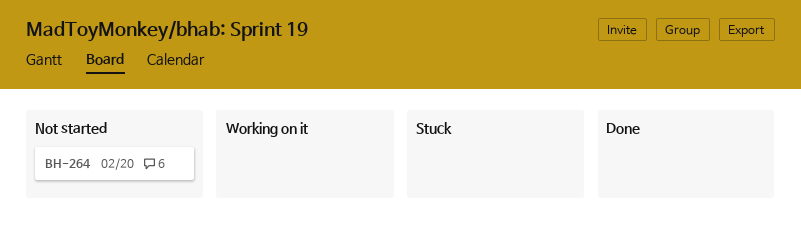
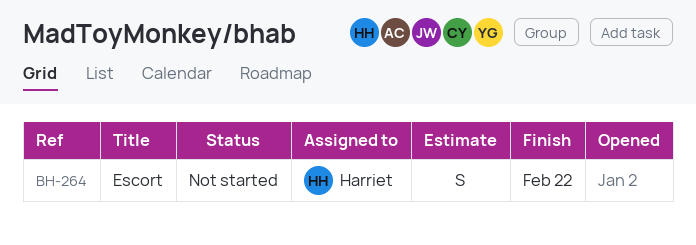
BH-264, due: Feb 20 -> Feb 22

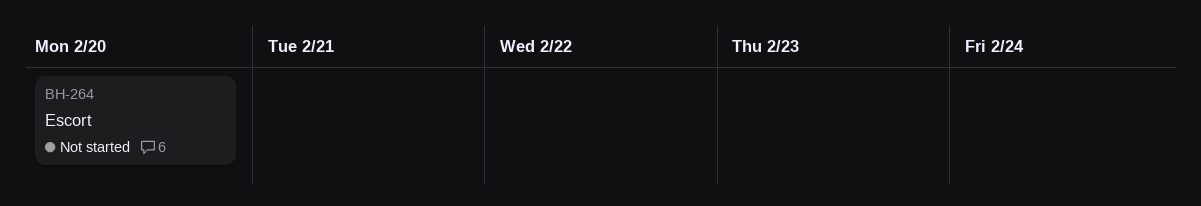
BH-264, due: Feb 22 -> Feb 20

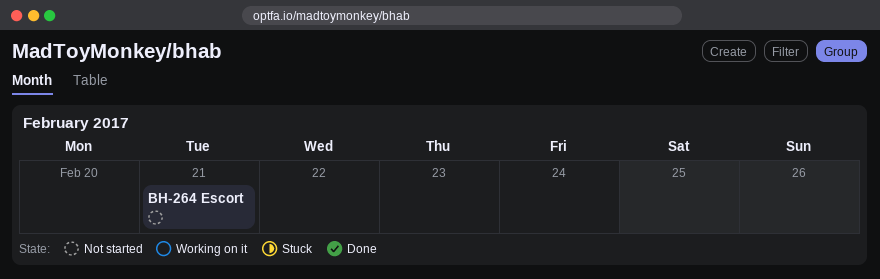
BH-264, due: Feb 20 -> Feb 21

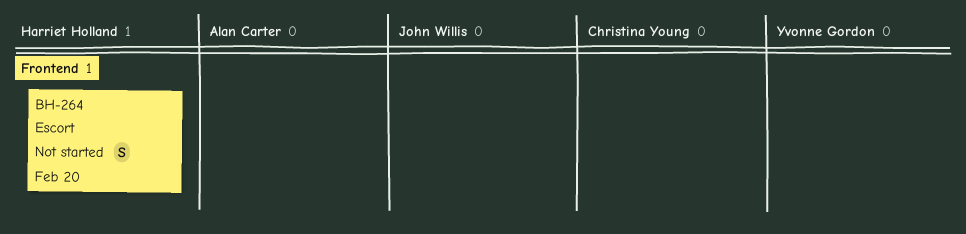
BH-264, due: Feb 21 -> Feb 20

